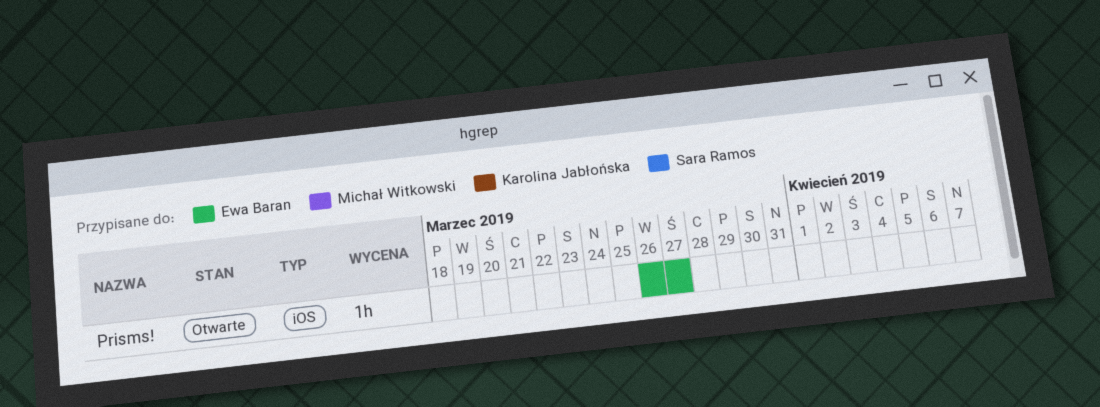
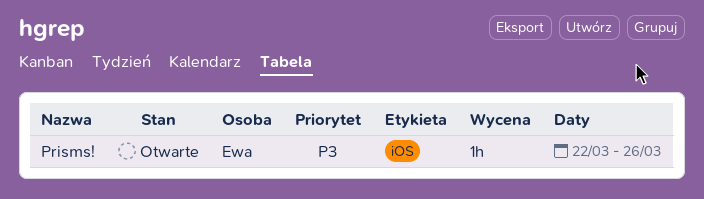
Prisms!, start: Mar 26 -> Mar 22
Prisms!, due: Mar 27 -> Mar 26

